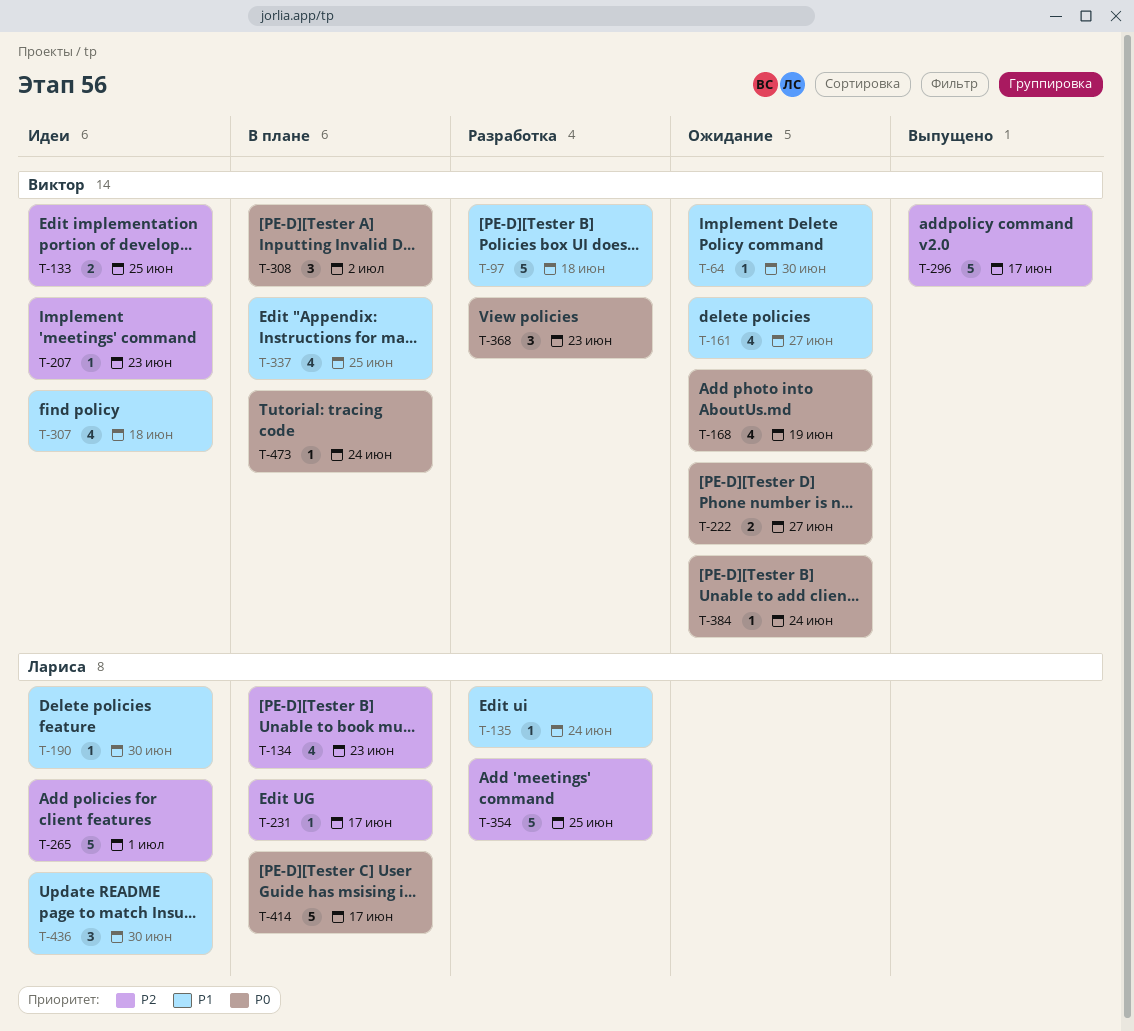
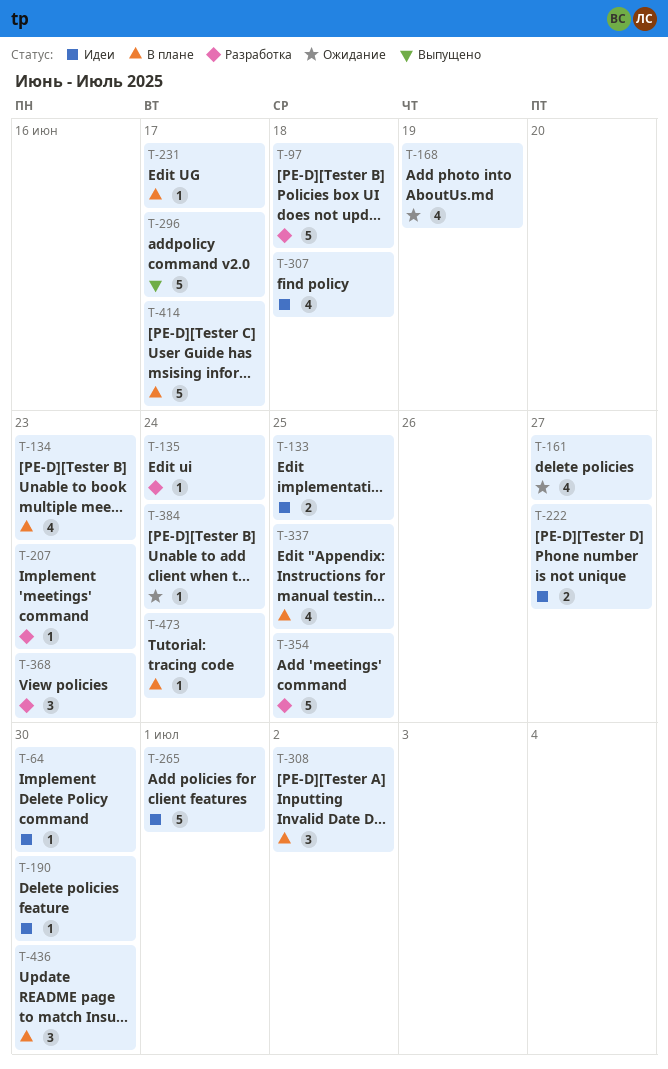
T-64, status: Ожидание -> Идеи
T-207, status: Идеи -> Разработка
T-222, status: Ожидание -> Идеи
T-436, status: Идеи -> В плане

